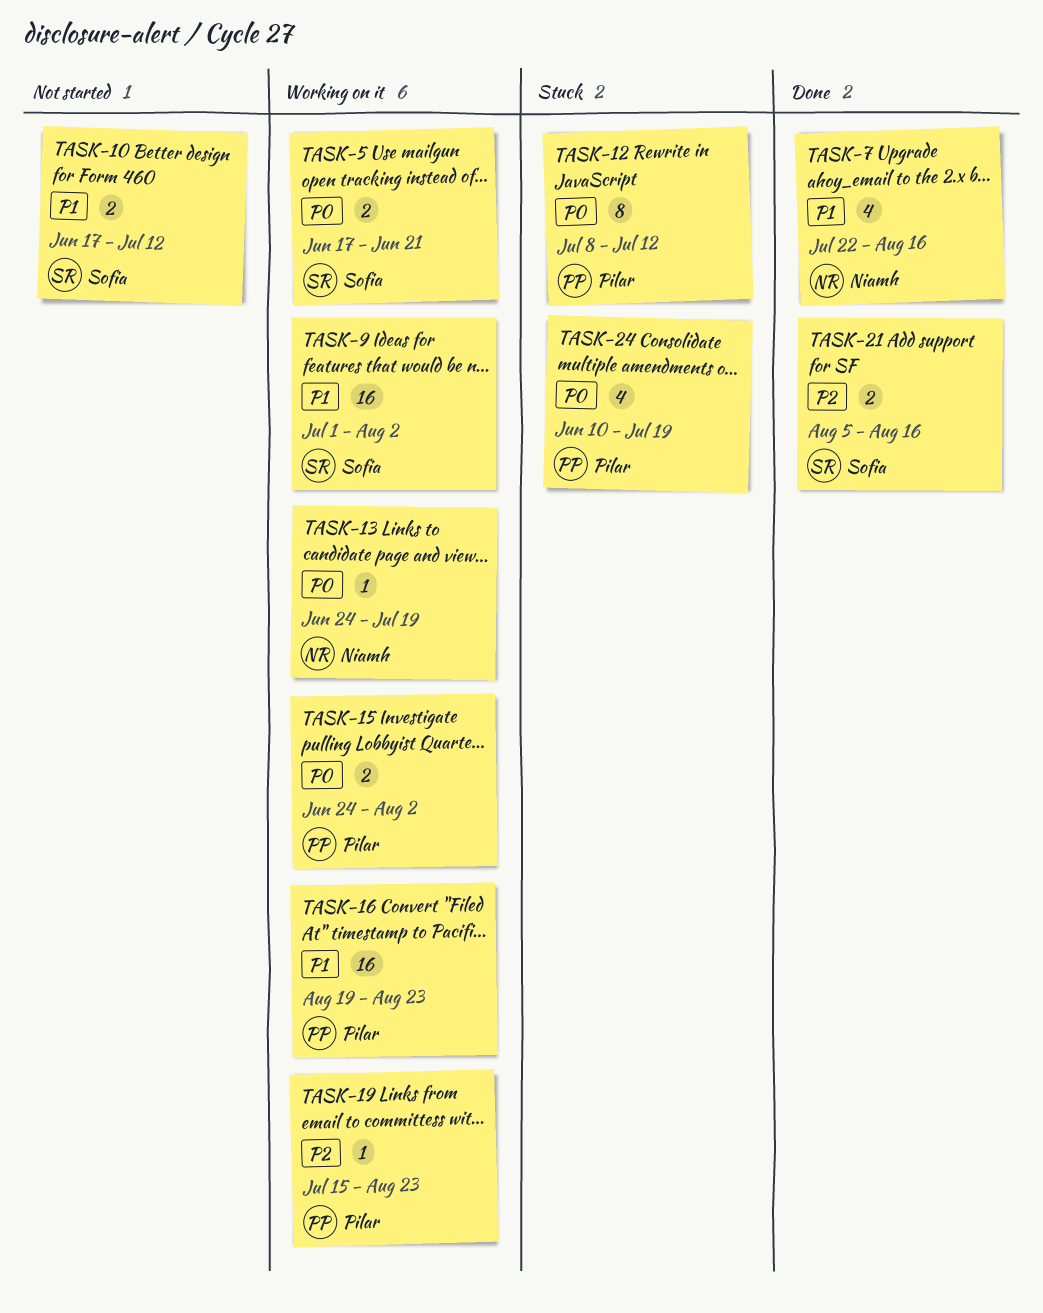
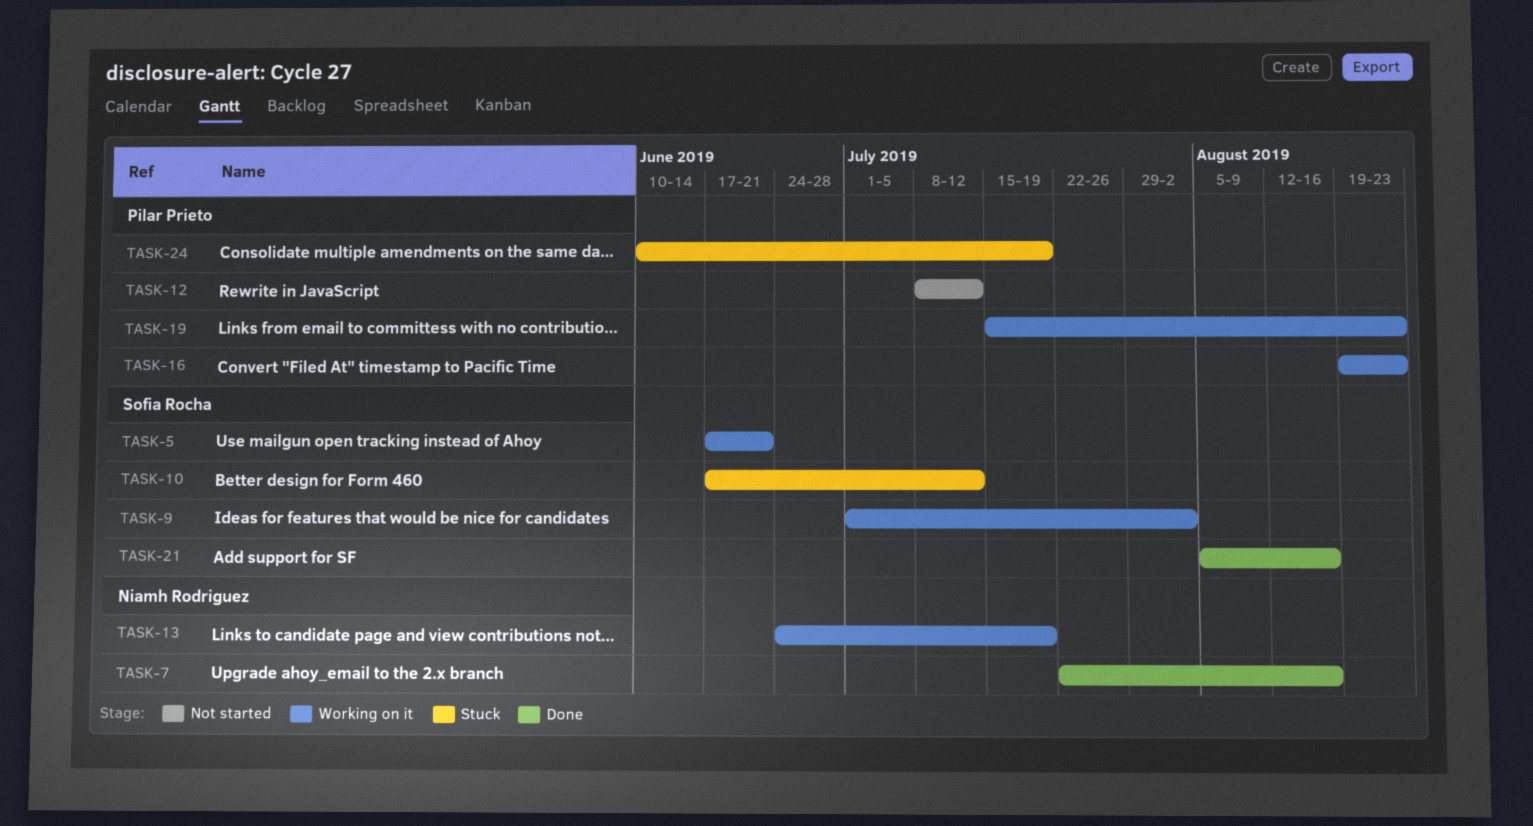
TASK-10, status: Not started -> Stuck
TASK-12, status: Stuck -> Not started
TASK-15: present -> none

